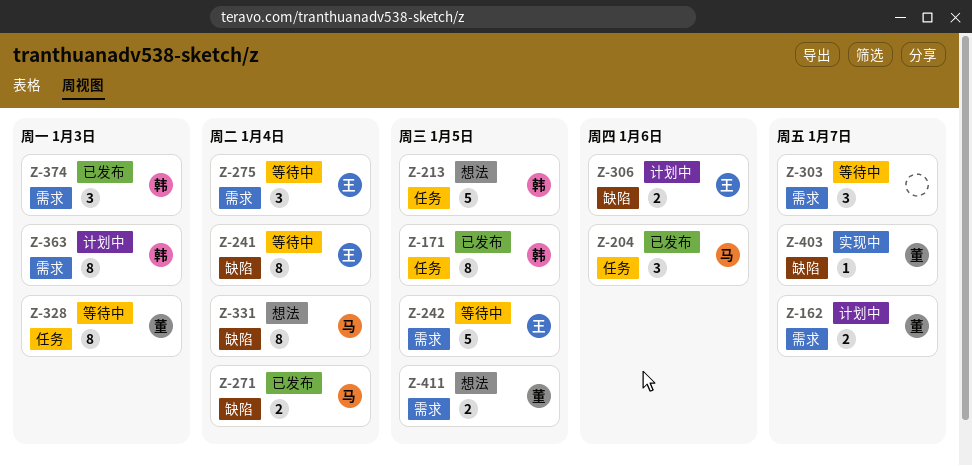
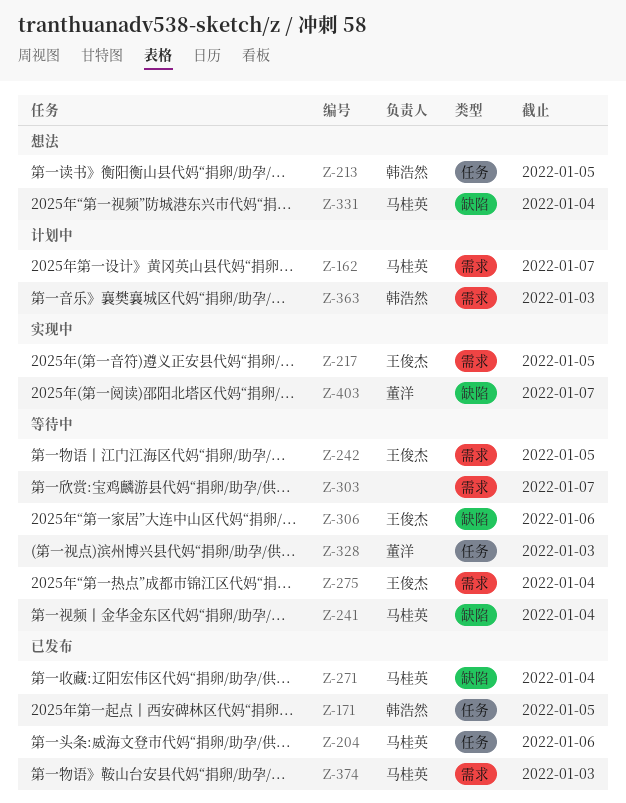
Z-162, owner: 董洋 -> 马桂英
Z-217: none -> present
Z-241, owner: 王俊杰 -> 马桂英
Z-306, status: 计划中 -> 等待中
Z-374, owner: 韩浩然 -> 马桂英
Z-411: present -> none

